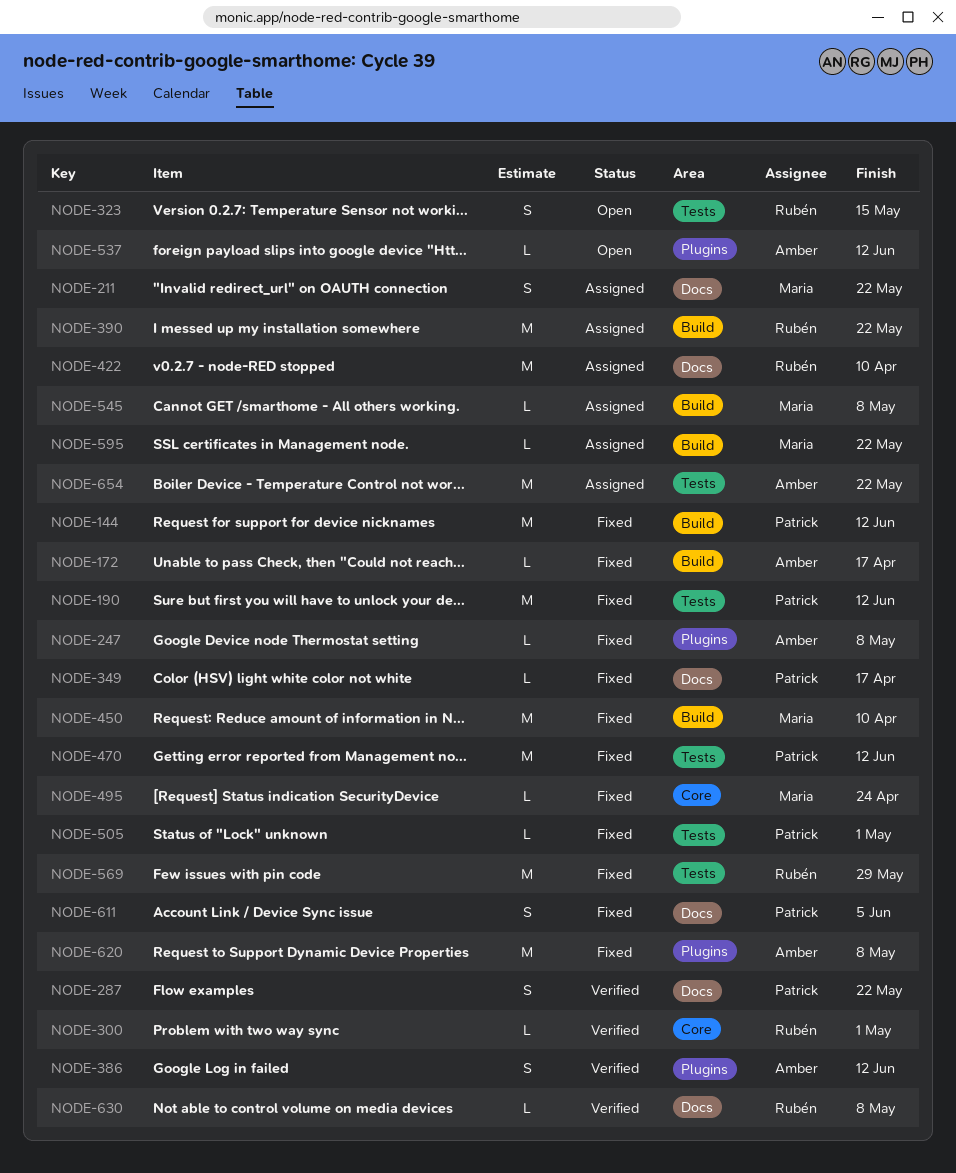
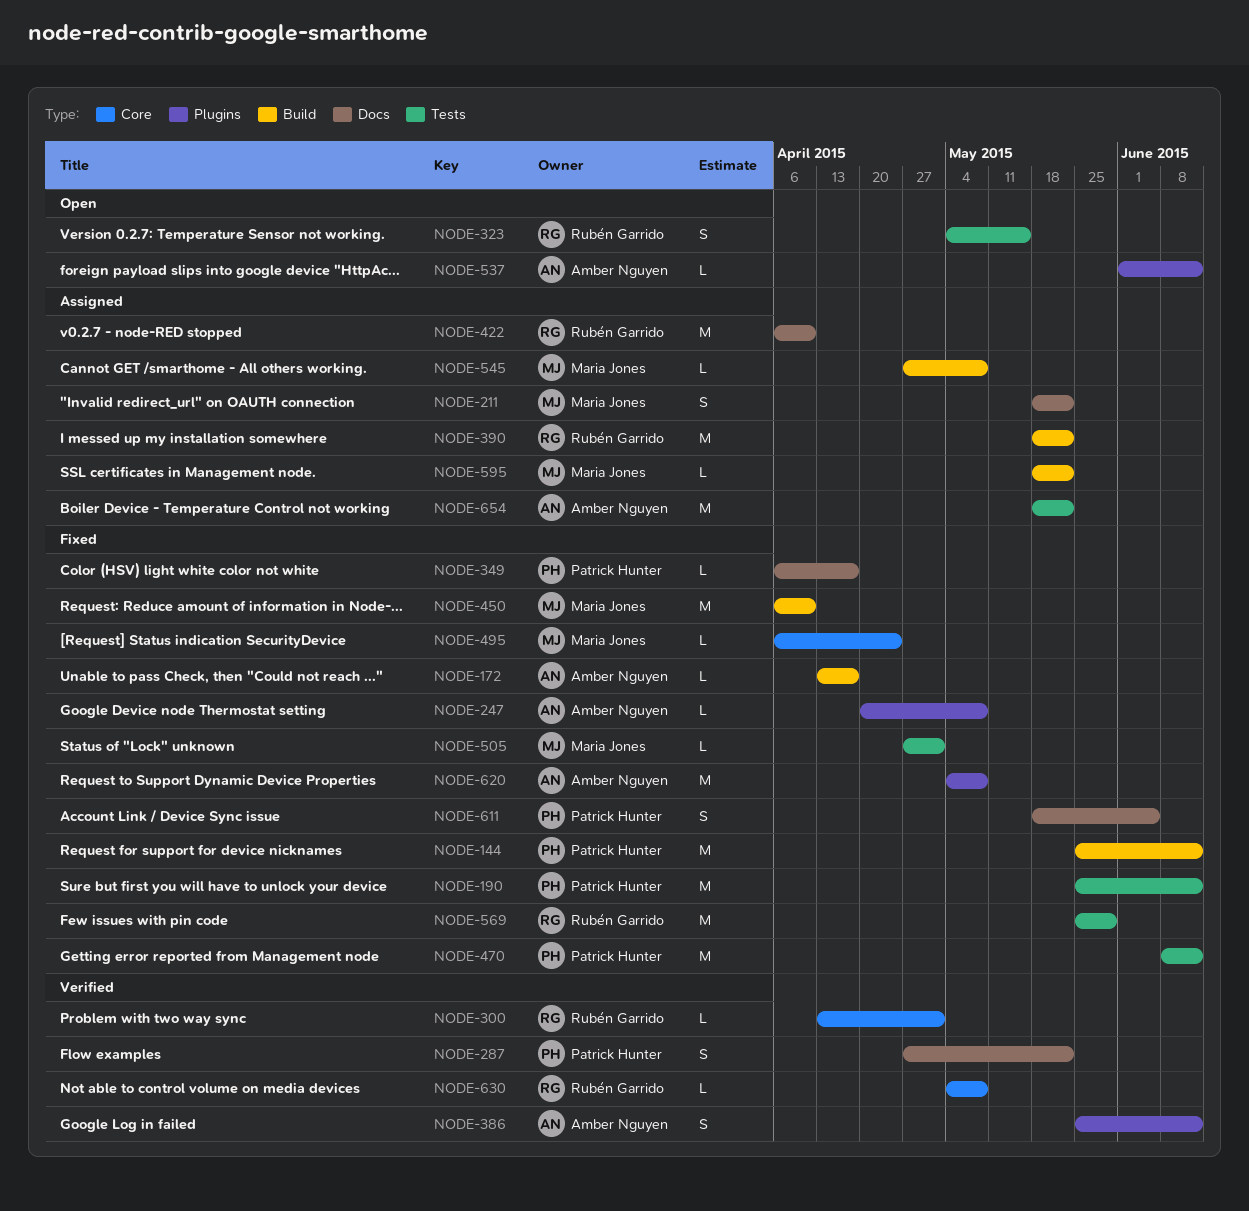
NODE-505, owner: Patrick Hunter -> Maria Jones
NODE-630, label: Docs -> Core

